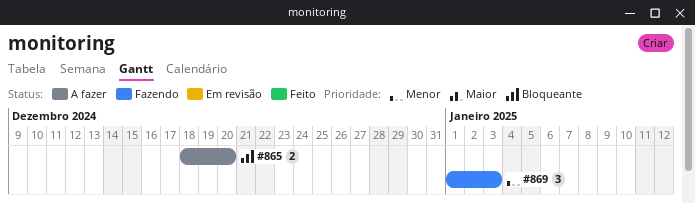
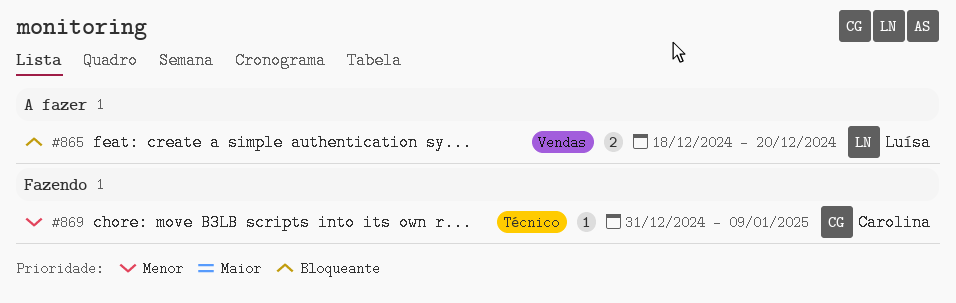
#869, estimate: 3 -> 1
#869, start: Jan 1 -> Dec 31
#869, due: Jan 3 -> Jan 9

